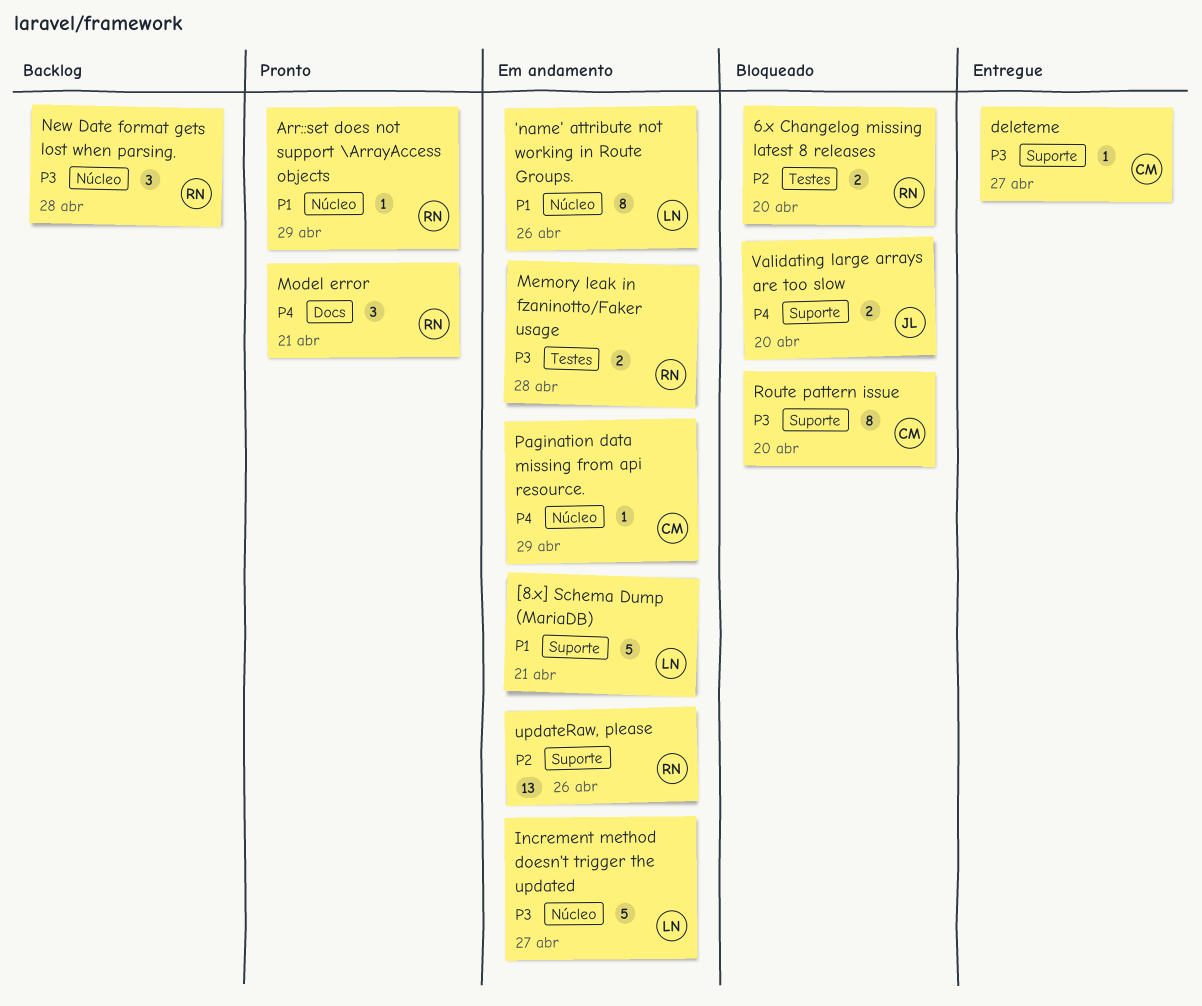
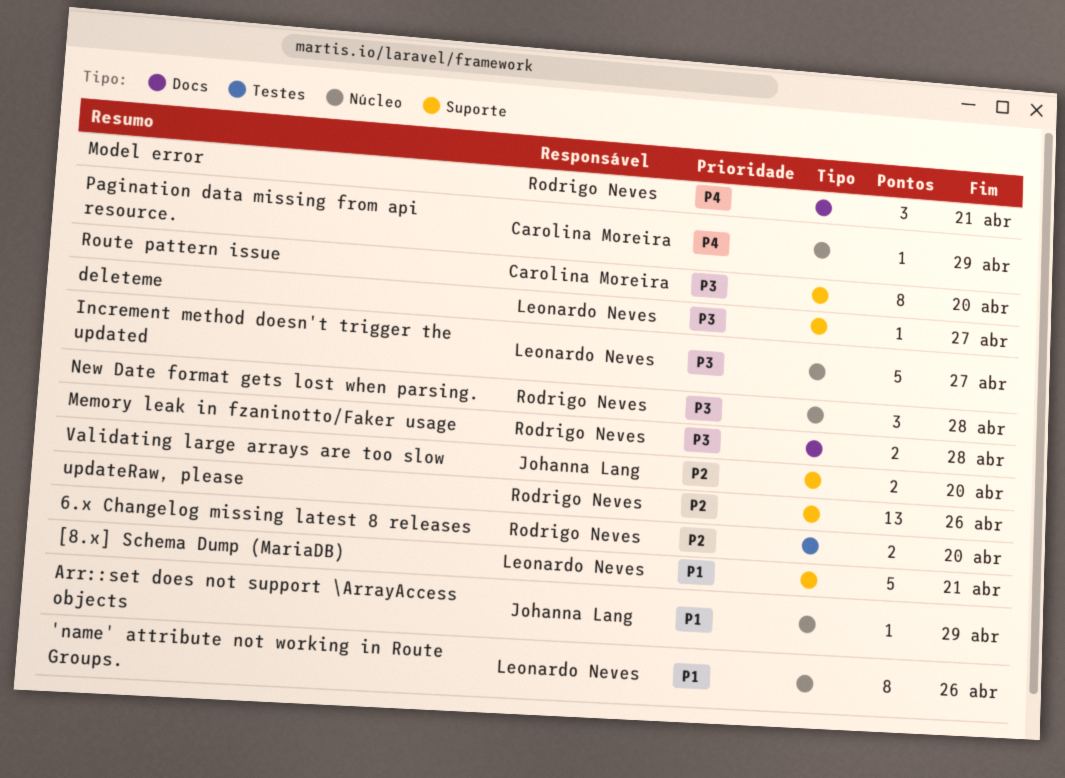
Arr::set does not support \ArrayAccess objects, owner: Rodrigo Neves -> Johanna Lang
deleteme, owner: Carolina Moreira -> Leonardo Neves
Memory leak in fzaninotto/Faker usage, label: Testes -> Docs
Validating large arrays are too slow, priority: P4 -> P2

